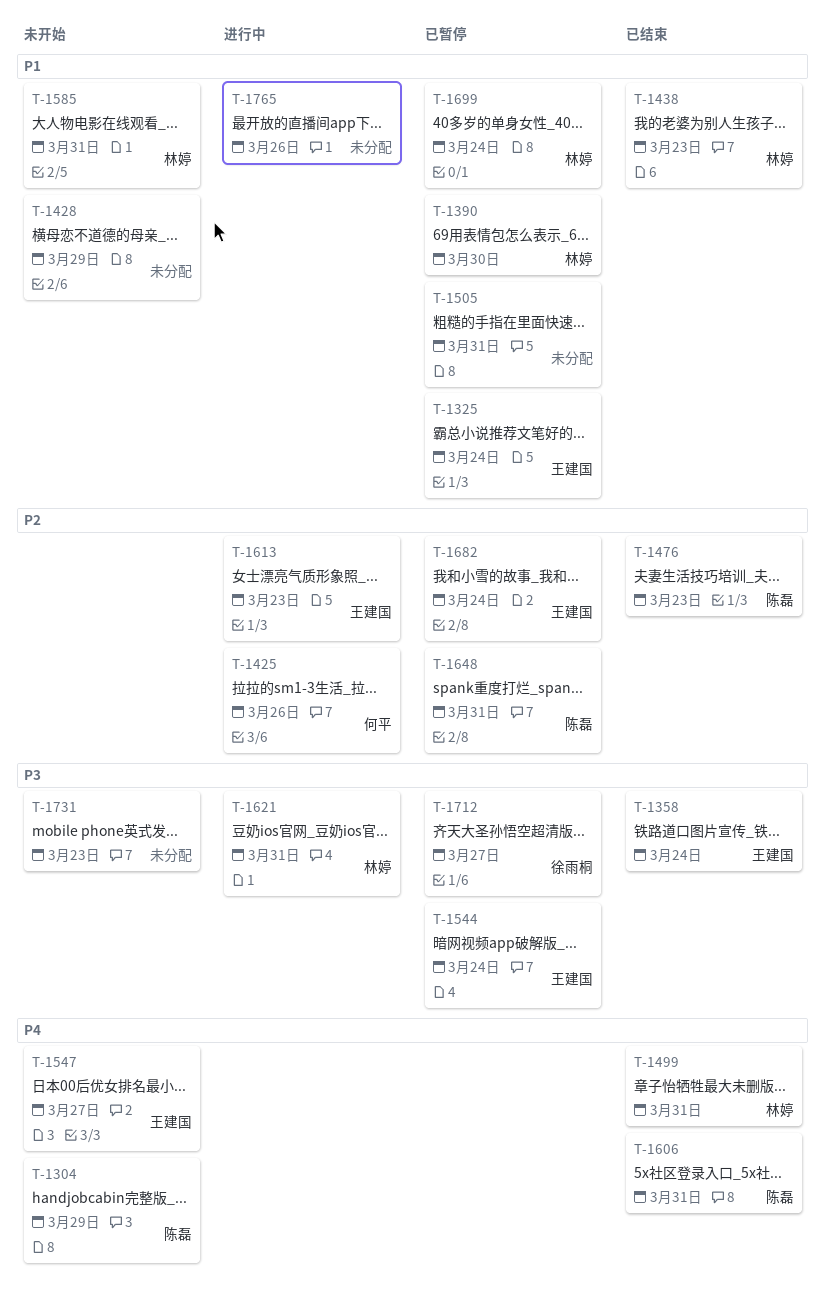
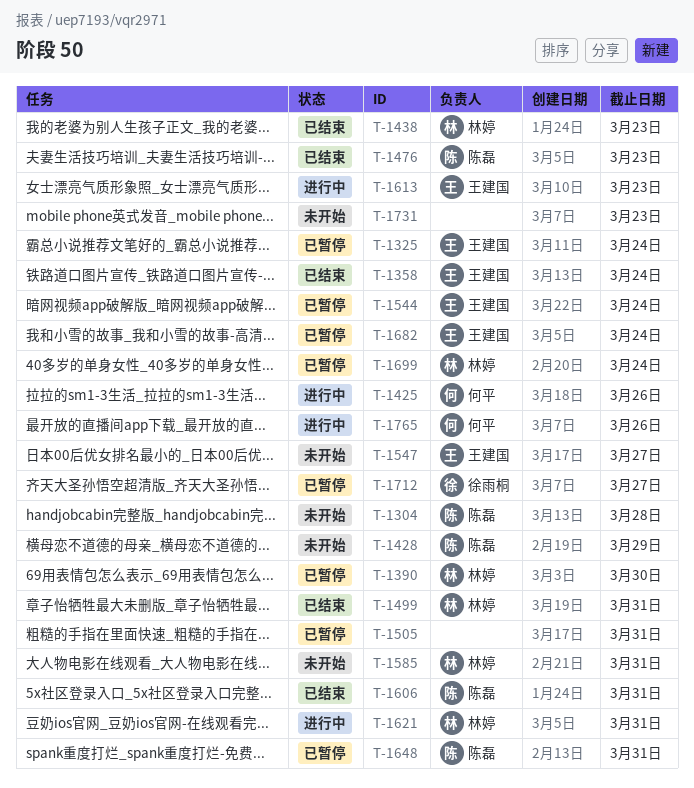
T-1304, due: Mar 29 -> Mar 28
T-1428, owner: none -> 陈磊
T-1765, owner: none -> 何平

